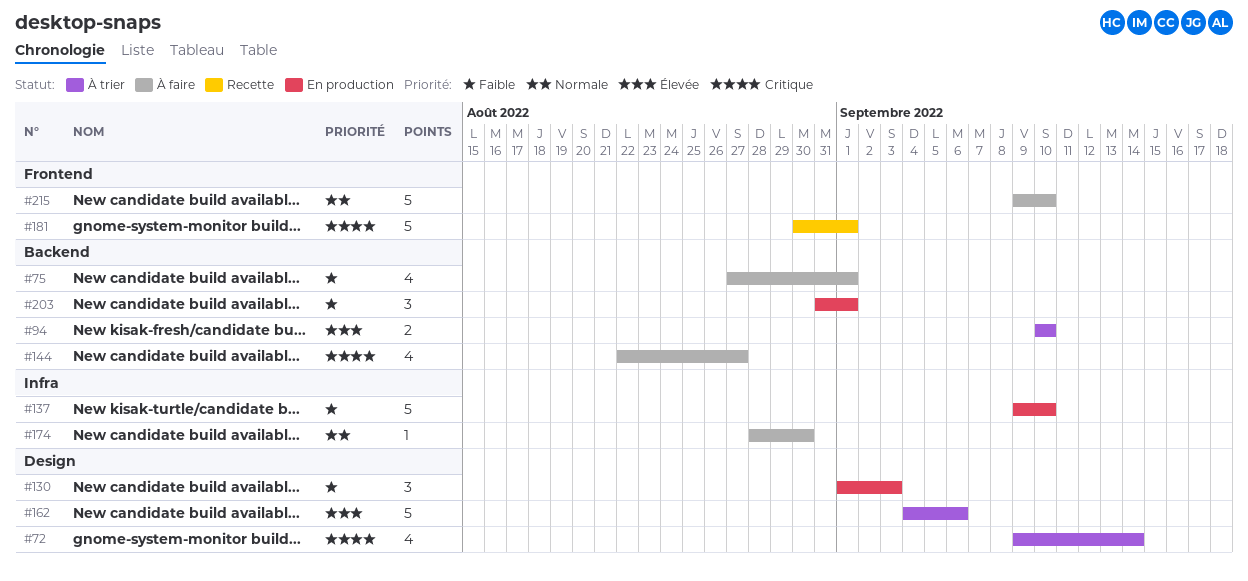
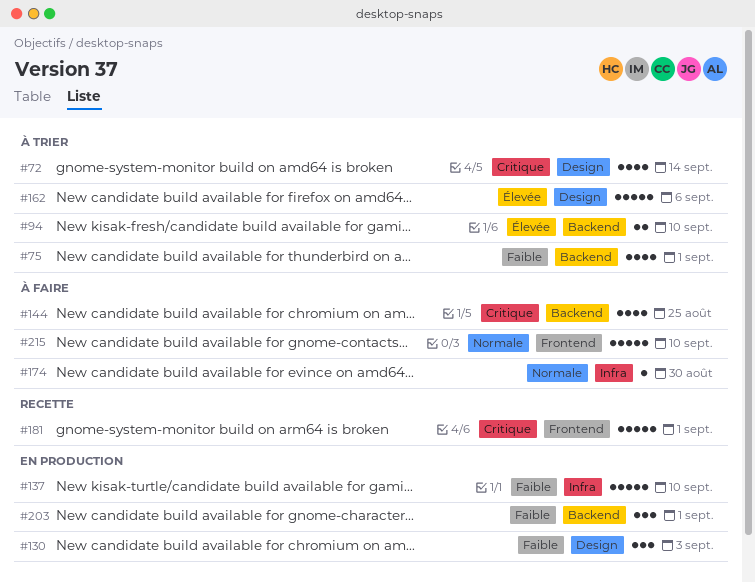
#75, status: À faire -> À trier
#144, due: Aug 27 -> Aug 25

